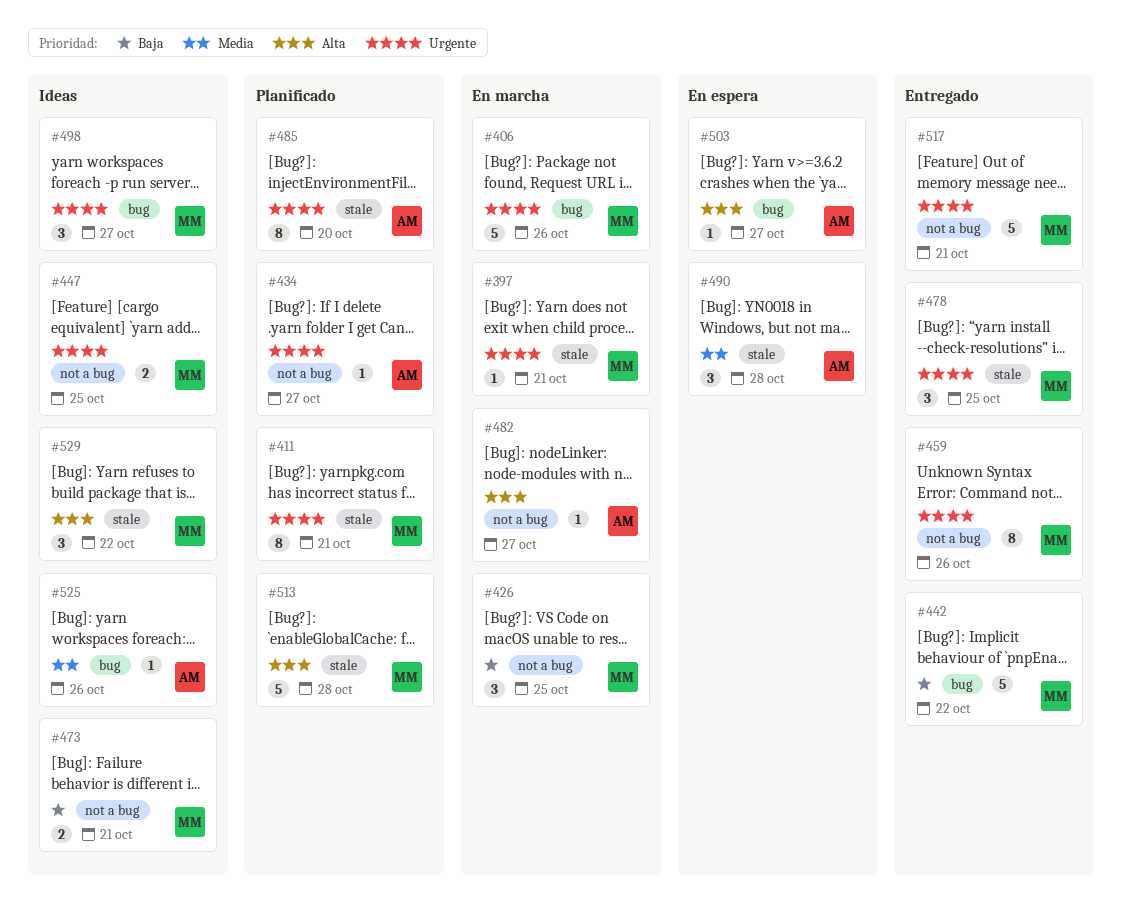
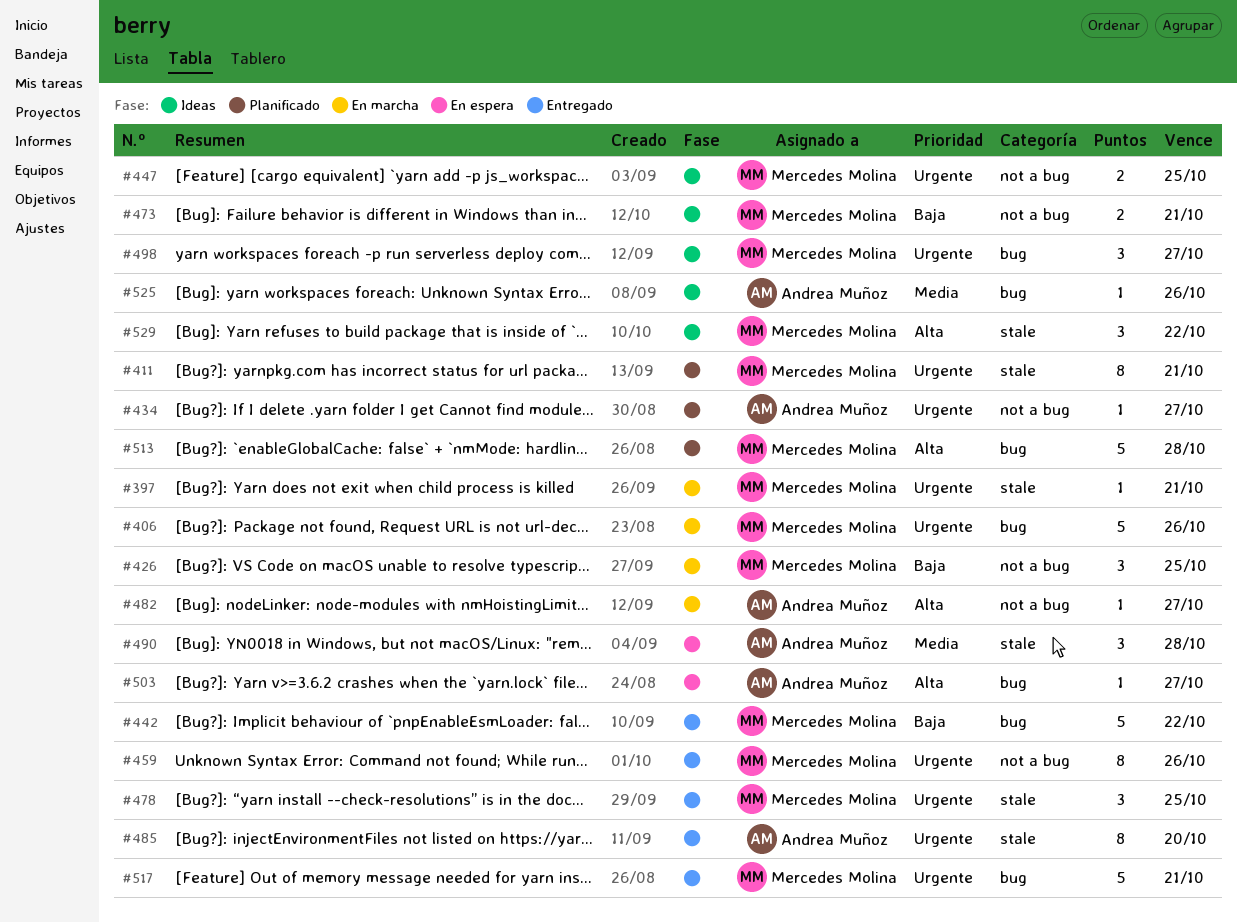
#485, status: Planificado -> Entregado
#513, label: stale -> bug
#517, label: not a bug -> bug

